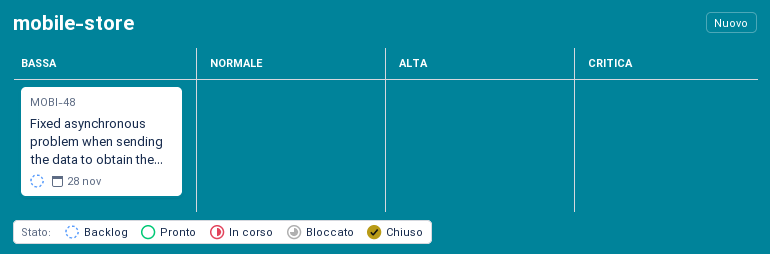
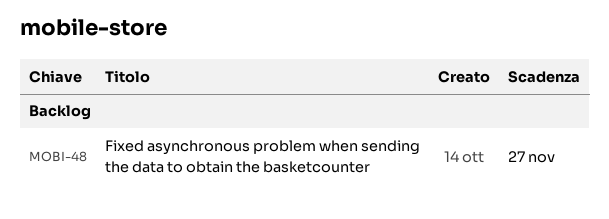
MOBI-48, due: Nov 28 -> Nov 27

